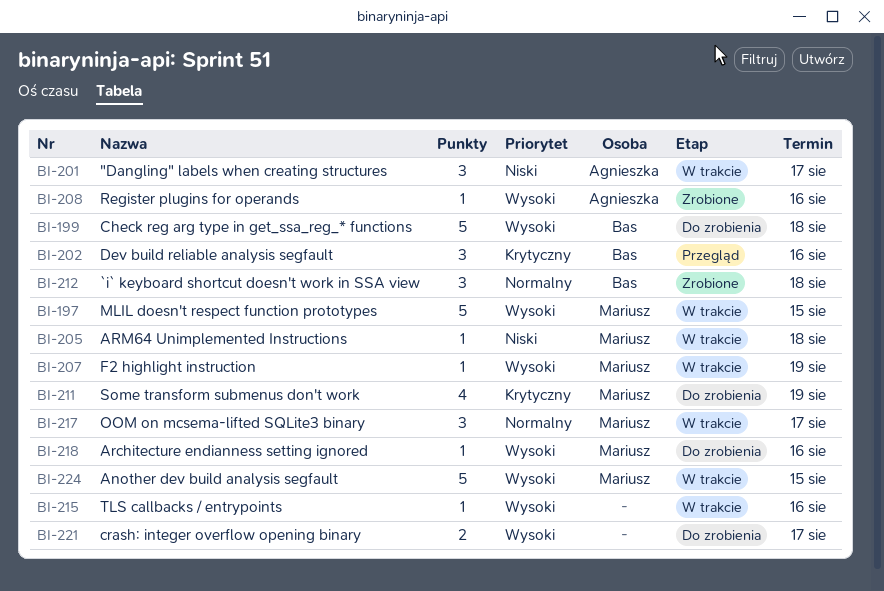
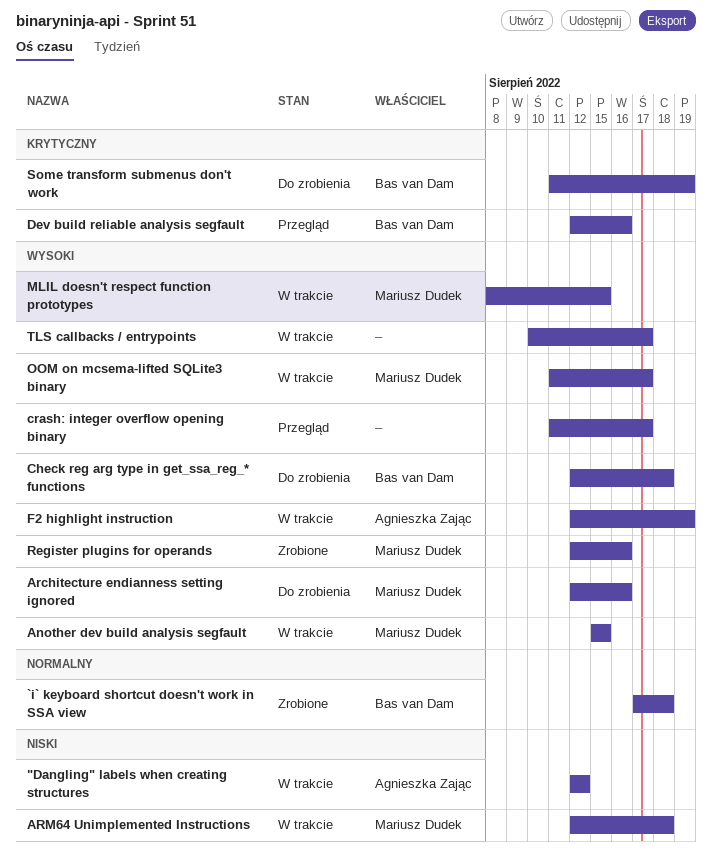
"Dangling" labels when creating structures, due: Aug 17 -> Aug 12
crash: integer overflow opening binary, status: Do zrobienia -> Przegląd
F2 highlight instruction, owner: Mariusz Dudek -> Agnieszka Zając
OOM on mcsema-lifted SQLite3 binary, priority: Normalny -> Wysoki
Register plugins for operands, owner: Agnieszka Zając -> Mariusz Dudek
Some transform submenus don't work, owner: Mariusz Dudek -> Bas van Dam
TLS callbacks / entrypoints, due: Aug 16 -> Aug 17

